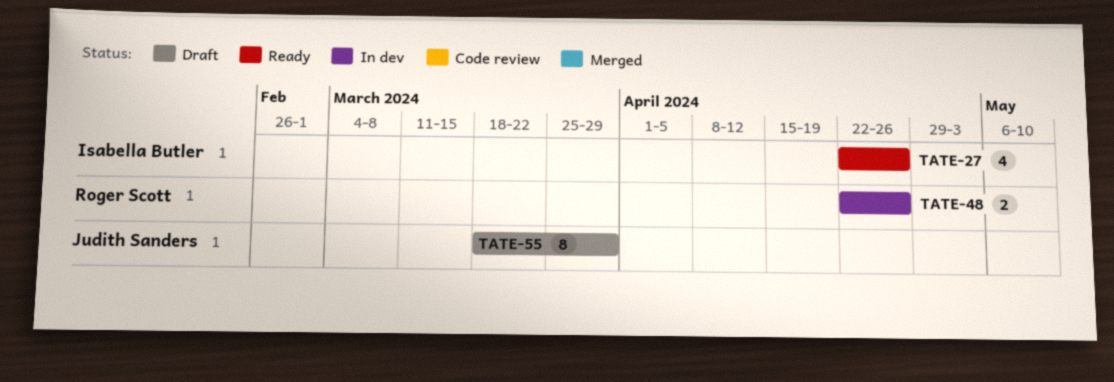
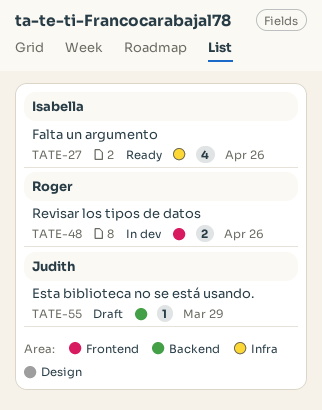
TATE-55, estimate: 8 -> 1

